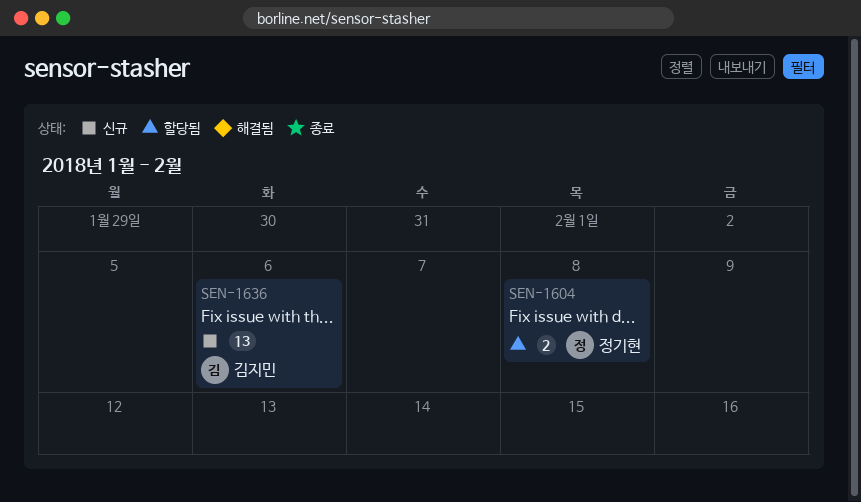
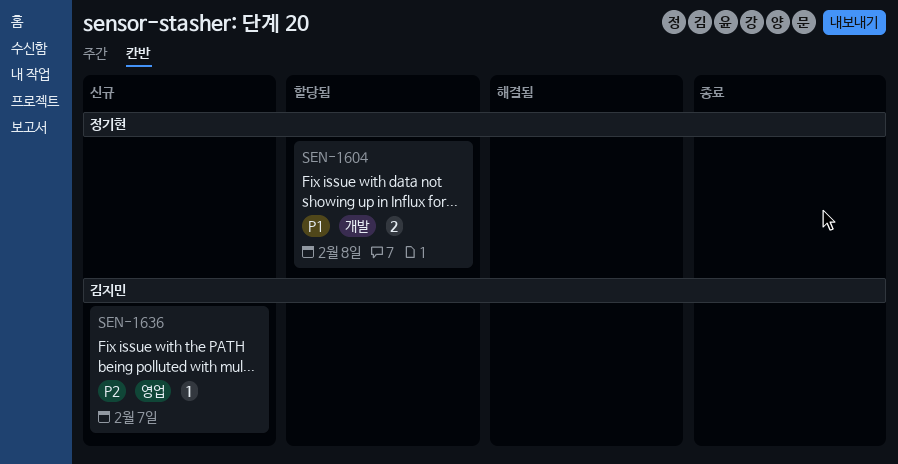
SEN-1636, estimate: 13 -> 1
SEN-1636, due: Feb 6 -> Feb 7

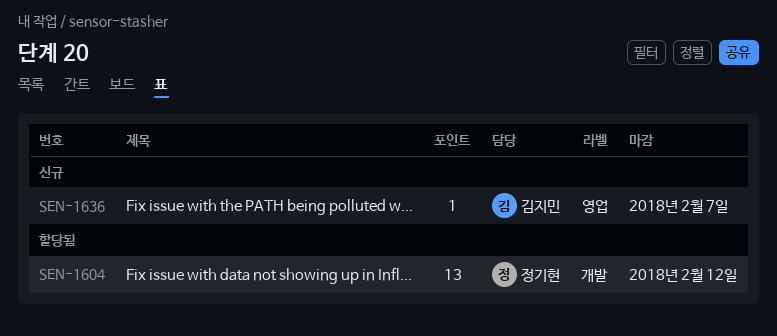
SEN-1604, estimate: 2 -> 13
SEN-1604, due: Feb 8 -> Feb 12

